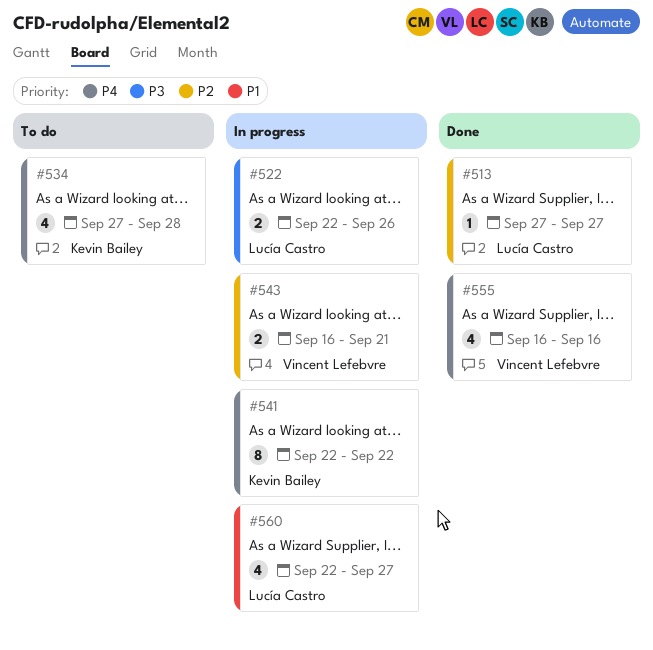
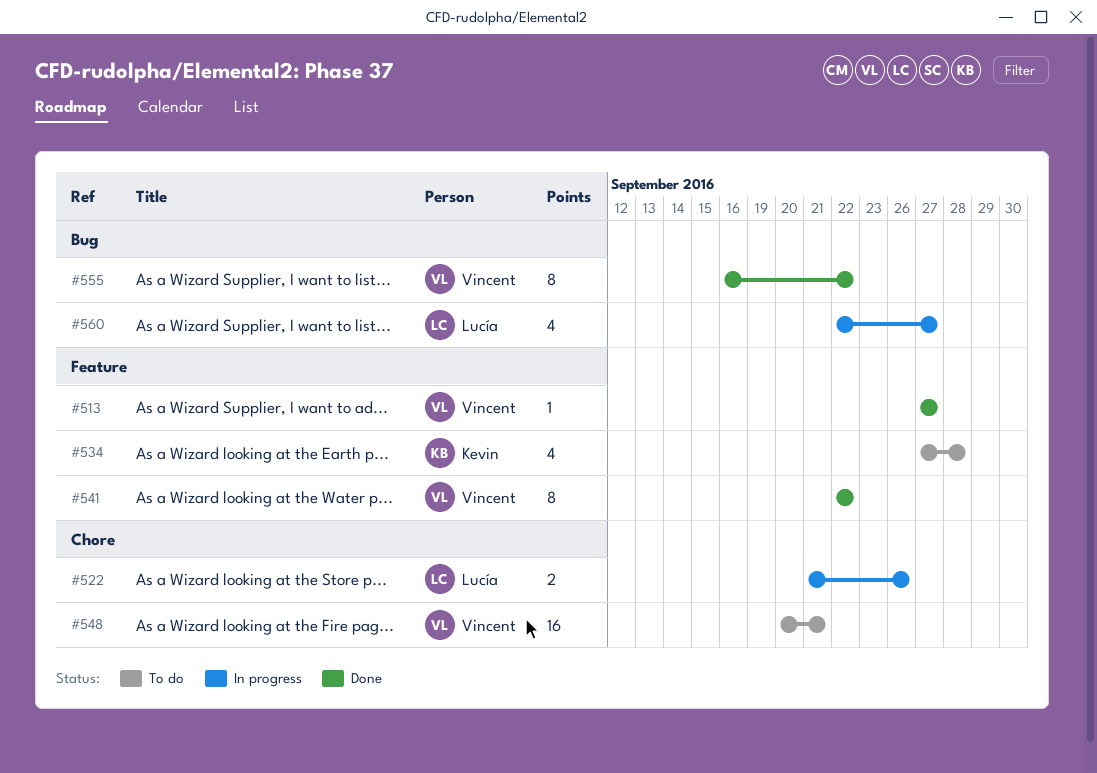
#513, owner: Lucía Castro -> Vincent Lefebvre
#522, start: Sep 22 -> Sep 21
#541, status: In progress -> Done
#541, owner: Kevin Bailey -> Vincent Lefebvre
#543: present -> none
#548: none -> present
#555, estimate: 4 -> 8
#555, due: Sep 16 -> Sep 22

